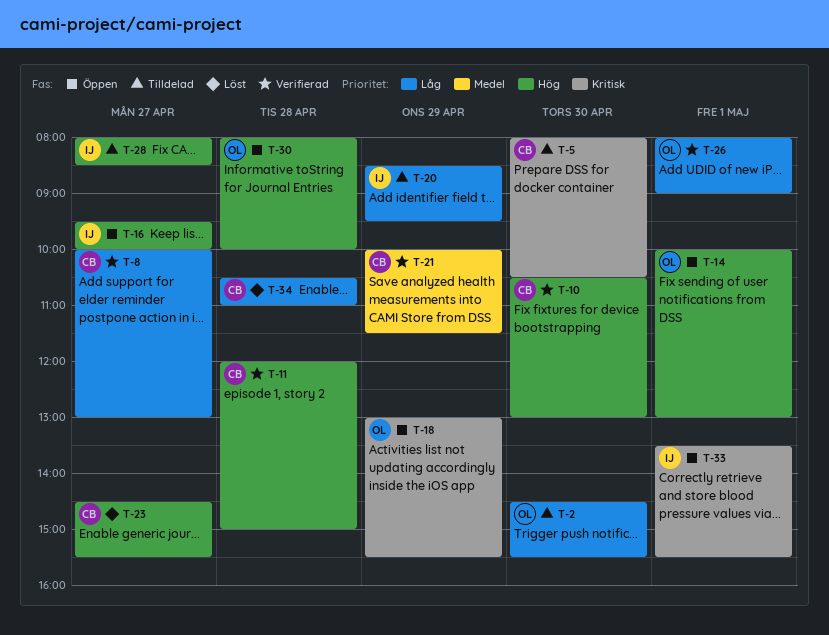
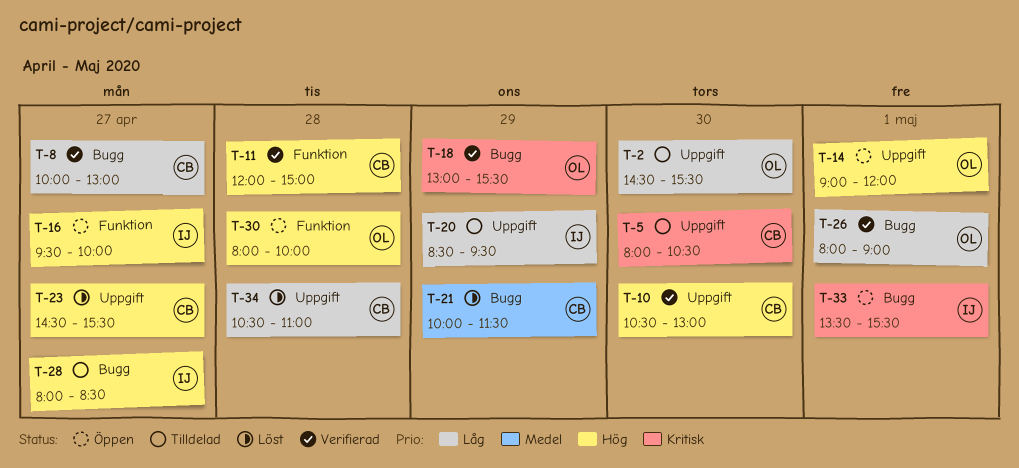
T-14, begins: 10:00 -> 09:00
T-14, ends: 13:00 -> 12:00
T-18, status: Öppen -> Verifierad
T-21, status: Verifierad -> Löst

